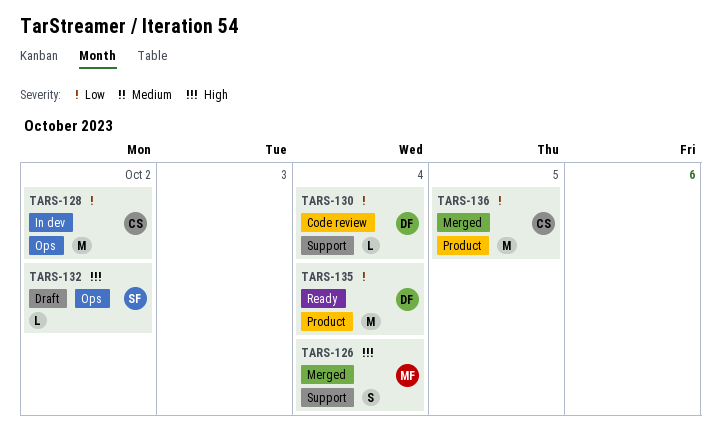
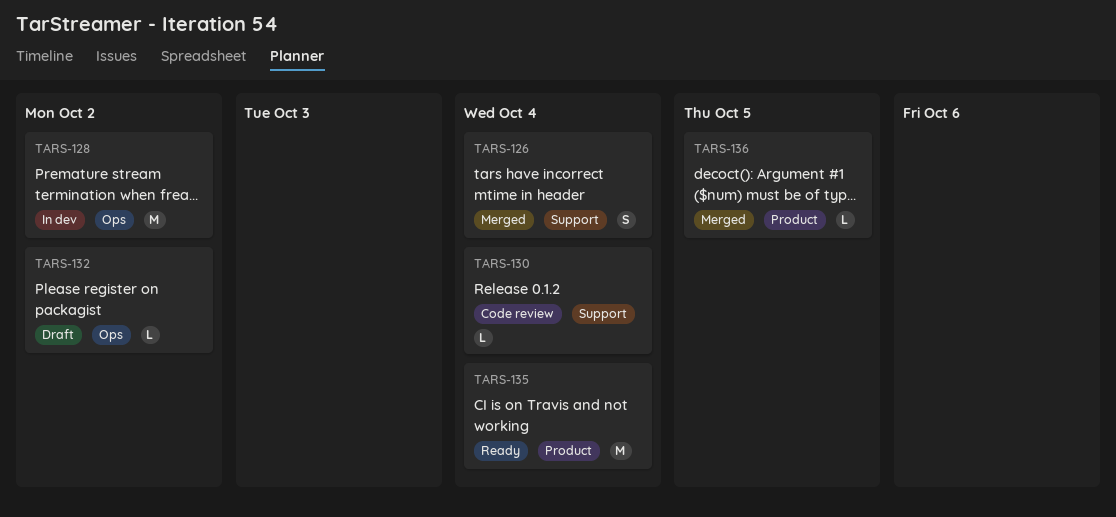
TARS-136, estimate: M -> L

